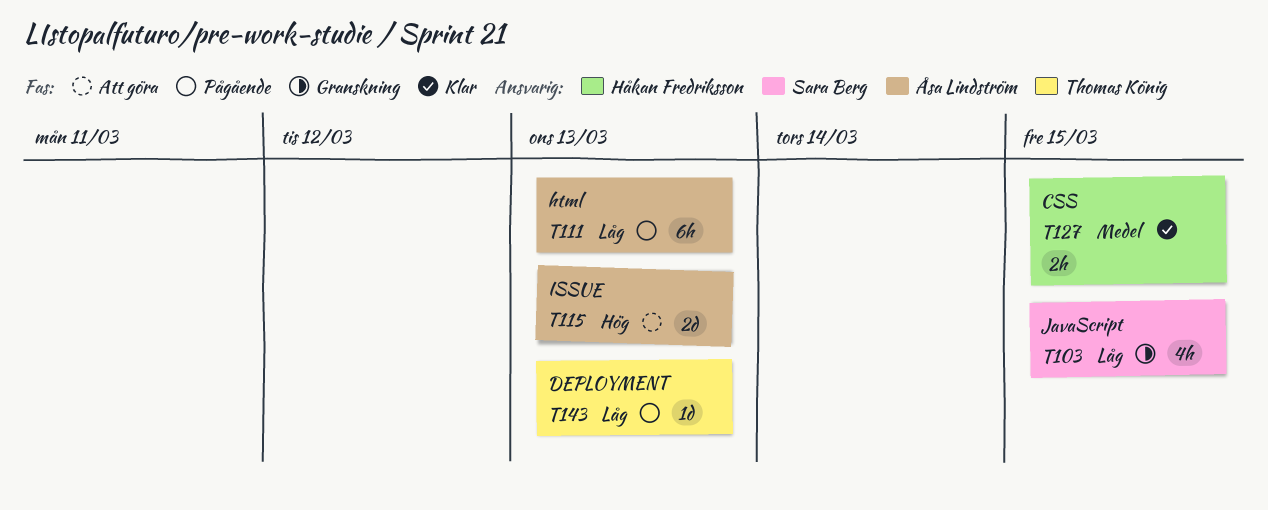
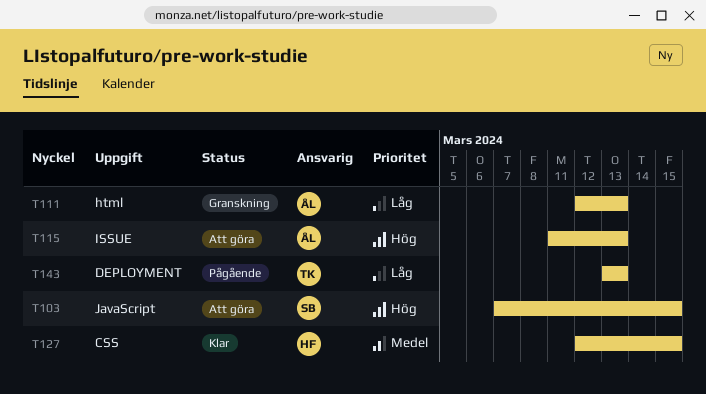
T103, status: Granskning -> Att göra
T103, priority: Låg -> Hög
T111, status: Pågående -> Granskning

